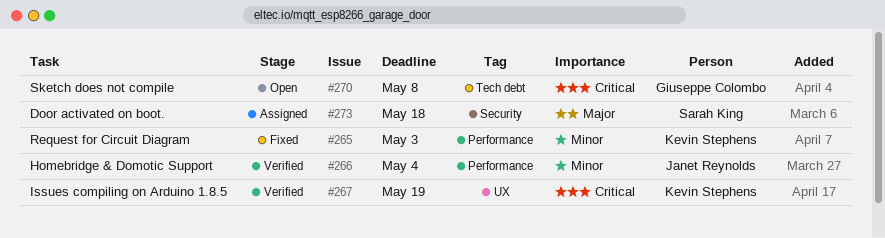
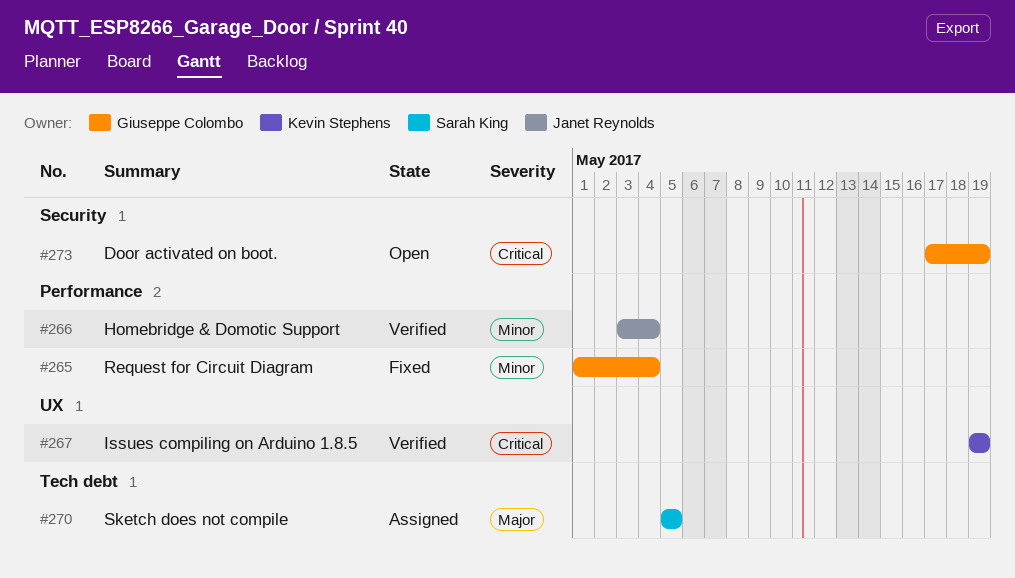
#265, owner: Kevin Stephens -> Giuseppe Colombo
#265, due: May 3 -> May 4
#270, status: Open -> Assigned
#270, owner: Giuseppe Colombo -> Sarah King
#270, priority: Critical -> Major
#270, due: May 8 -> May 5
#273, status: Assigned -> Open
#273, owner: Sarah King -> Giuseppe Colombo
#273, priority: Major -> Critical
#273, due: May 18 -> May 19

